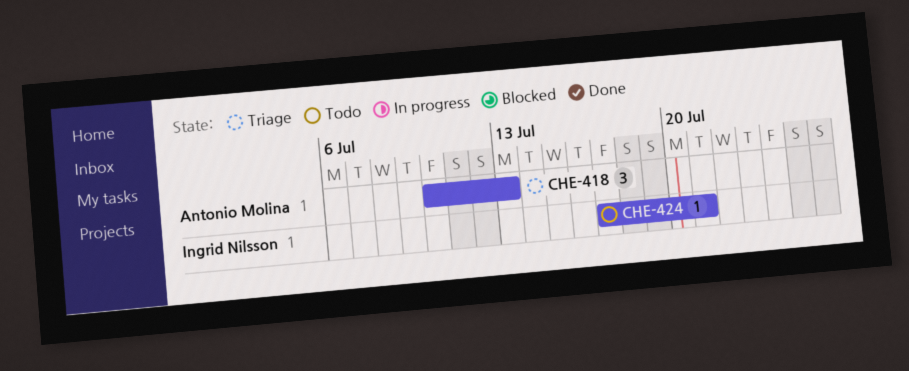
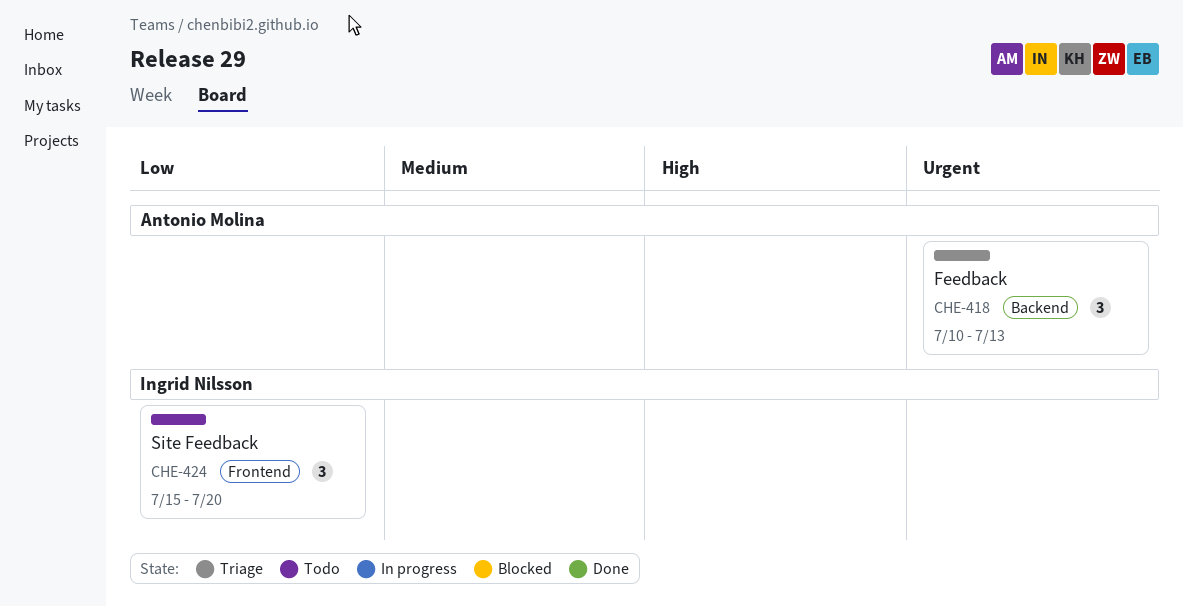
CHE-424, estimate: 1 -> 3
CHE-424, start: Jul 17 -> Jul 15
CHE-424, due: Jul 21 -> Jul 20

